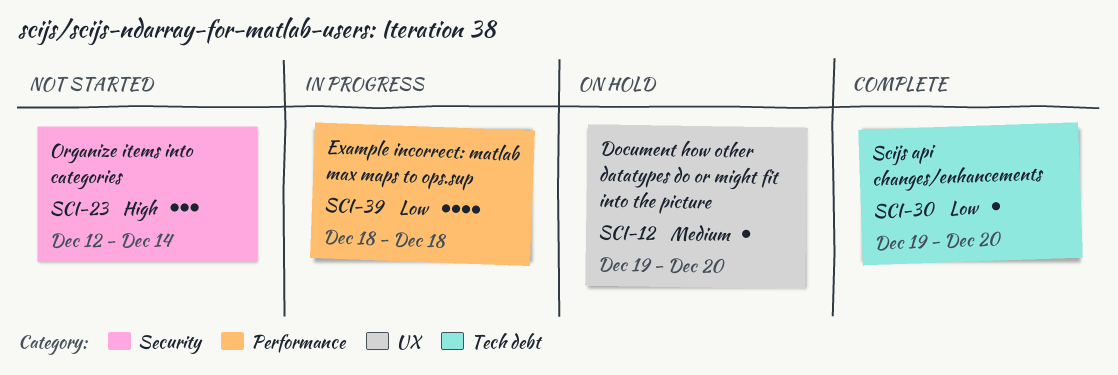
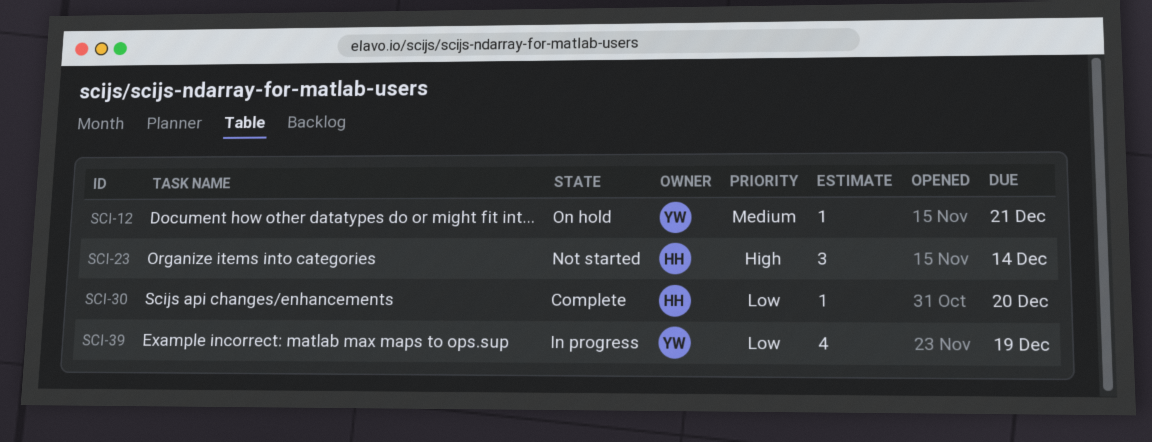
SCI-12, due: Dec 20 -> Dec 21
SCI-39, due: Dec 18 -> Dec 19

